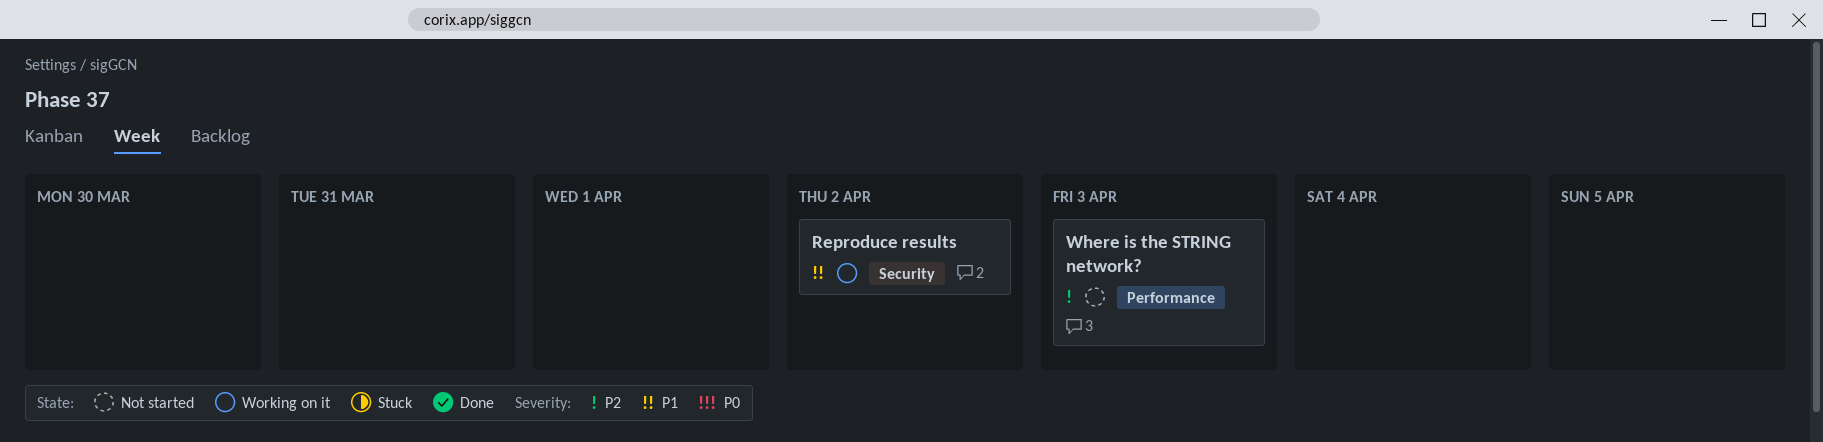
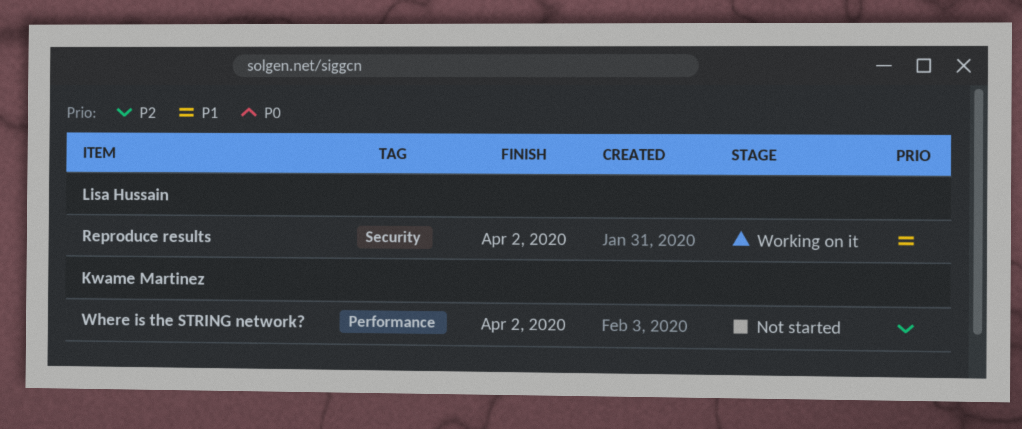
Where is the STRING network?, due: Apr 3 -> Apr 2

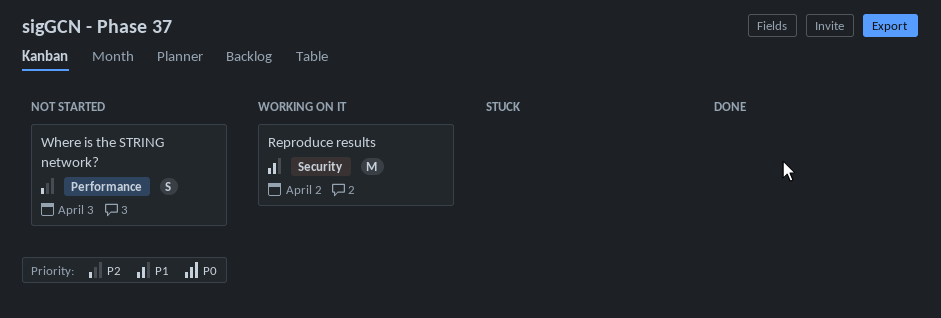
Where is the STRING network?, due: Apr 2 -> Apr 3

